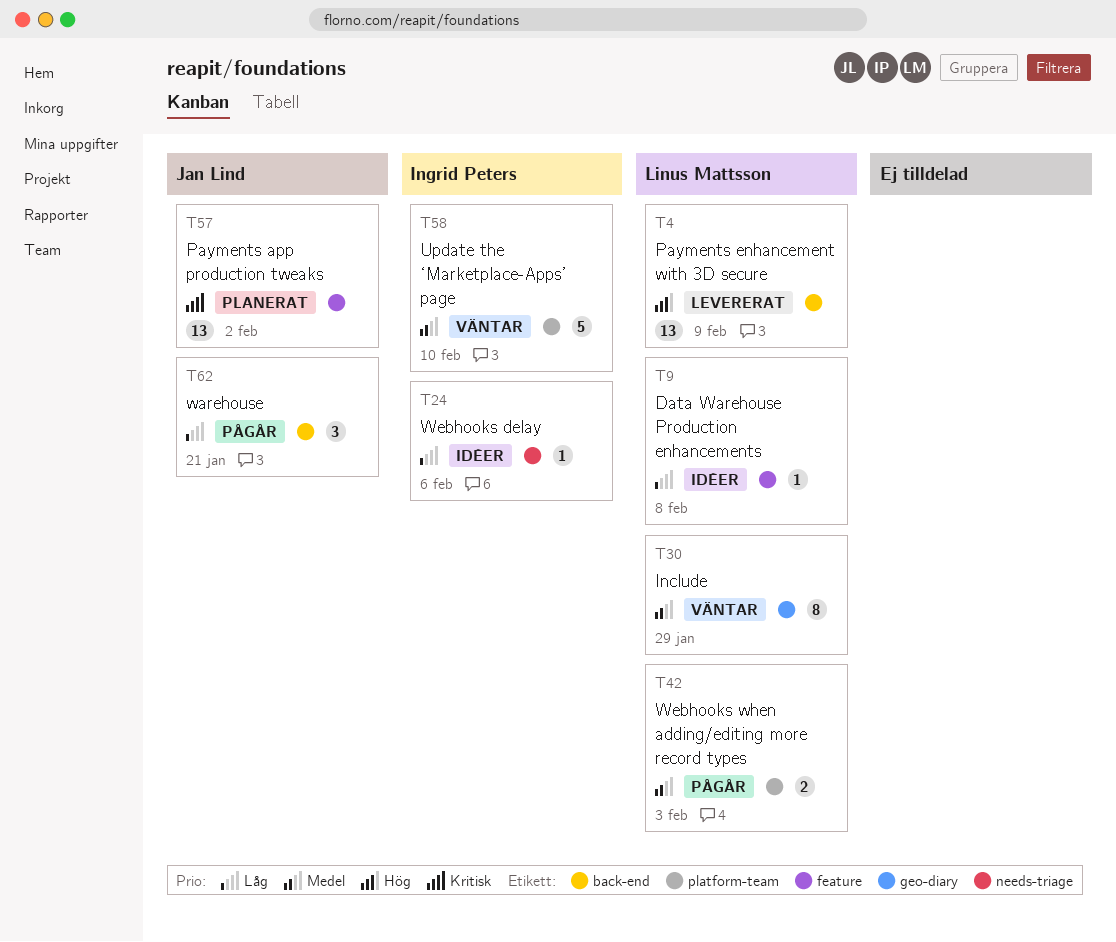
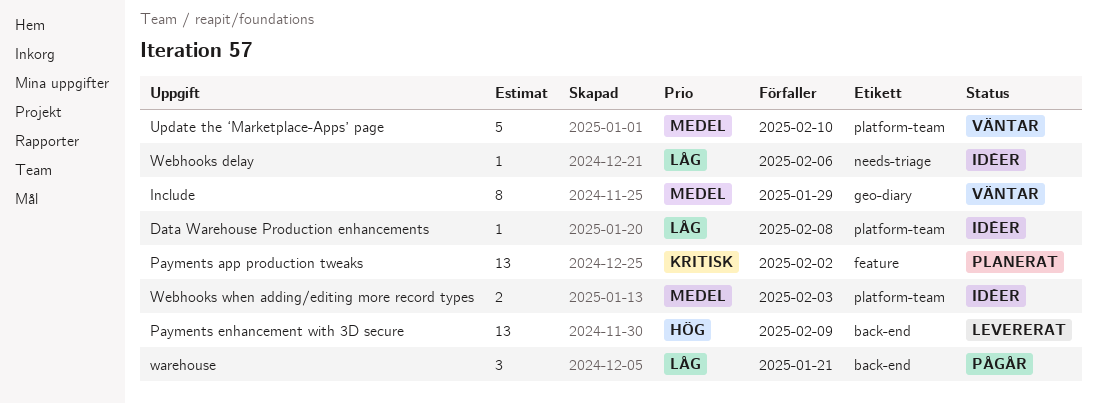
Data Warehouse Production enhancements, label: feature -> platform-team
Webhooks when adding/editing more record types, status: Pågår -> Idéer

